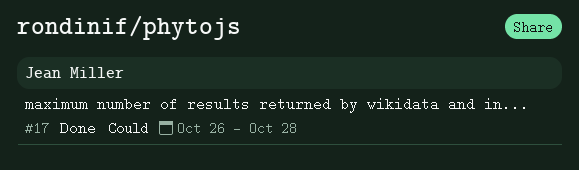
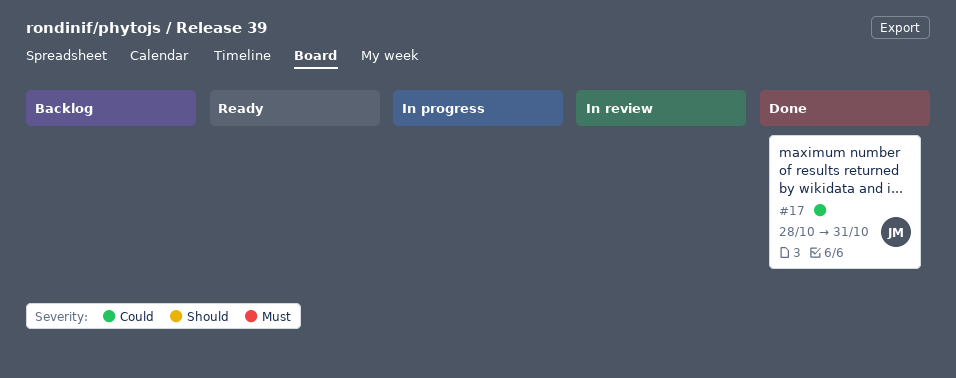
#17, start: Oct 26 -> Oct 28
#17, due: Oct 28 -> Oct 31

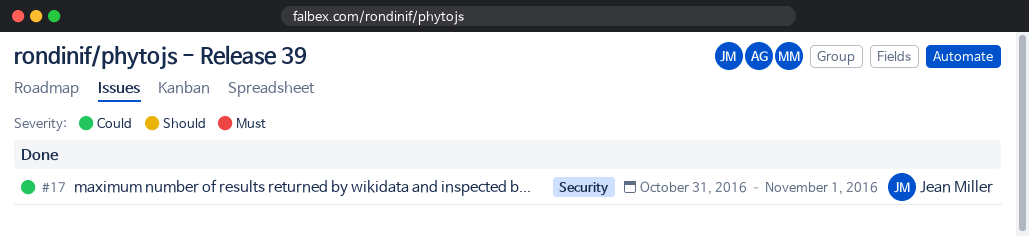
#17, start: Oct 28 -> Oct 31
#17, due: Oct 31 -> Nov 1

